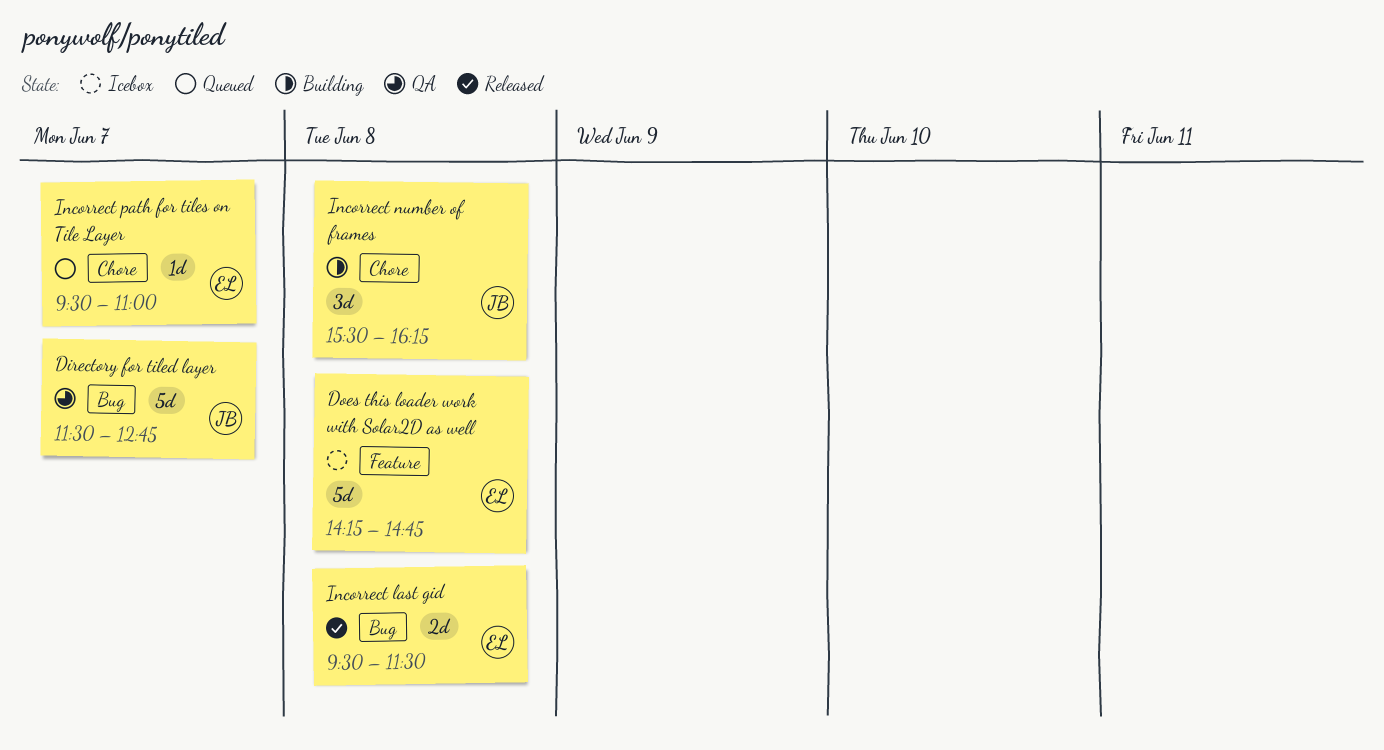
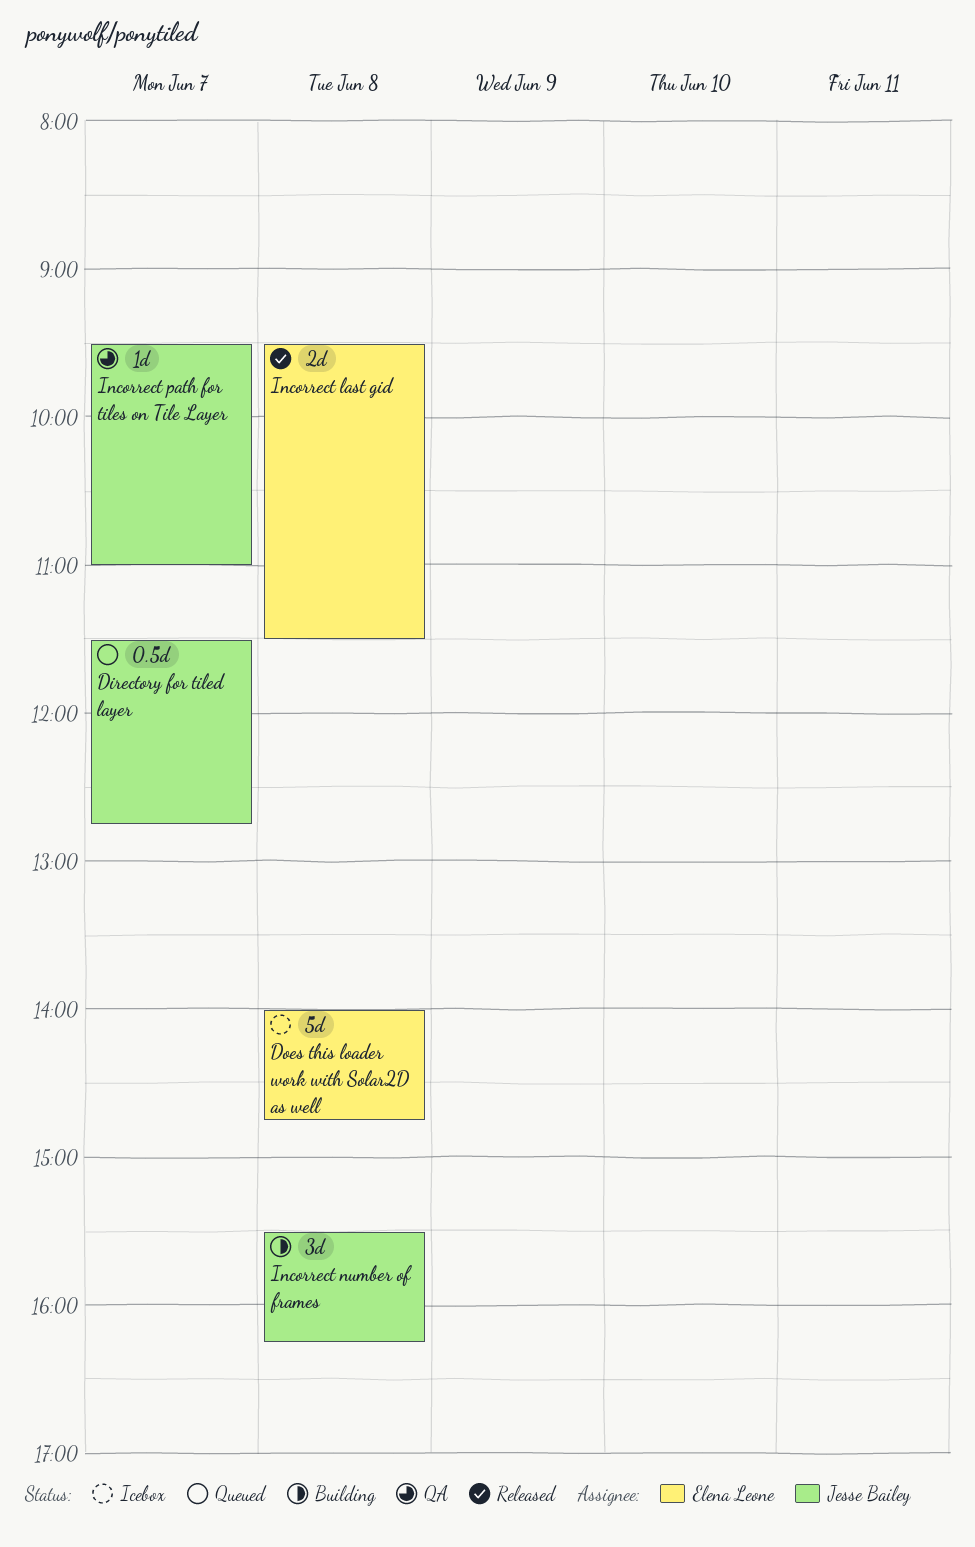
Directory for tiled layer, status: QA -> Queued
Directory for tiled layer, estimate: 5d -> 0.5d
Does this loader work with Solar2D as well, begins: 14:15 -> 14:00
Incorrect path for tiles on Tile Layer, status: Queued -> QA
Incorrect path for tiles on Tile Layer, owner: Elena Leone -> Jesse Bailey

